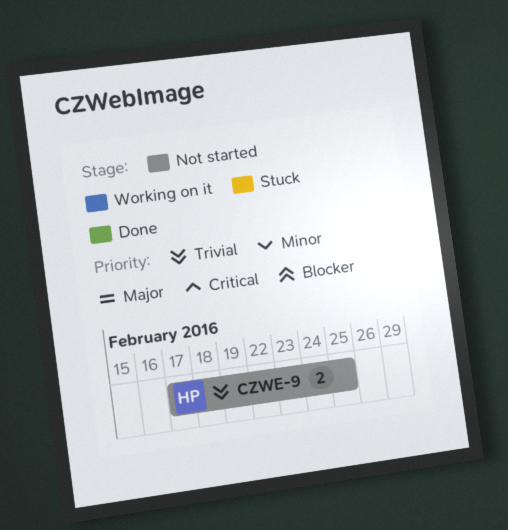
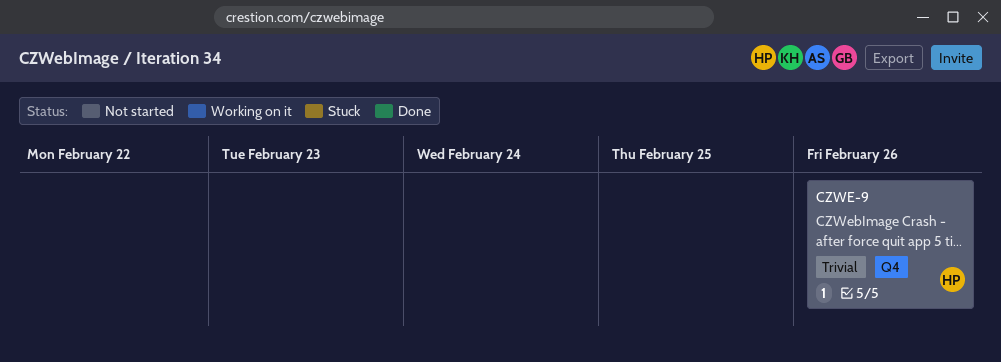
CZWE-9, estimate: 2 -> 1
CZWE-9, due: Feb 25 -> Feb 26

